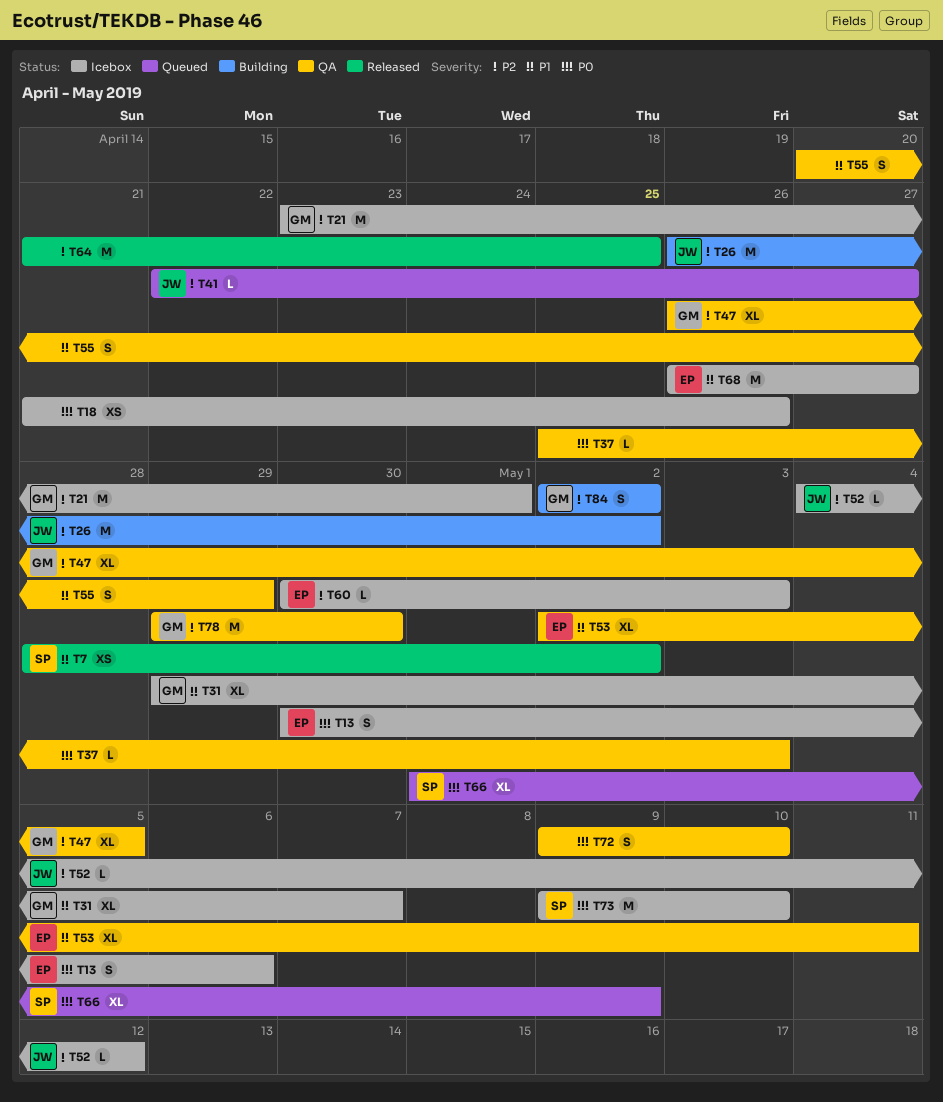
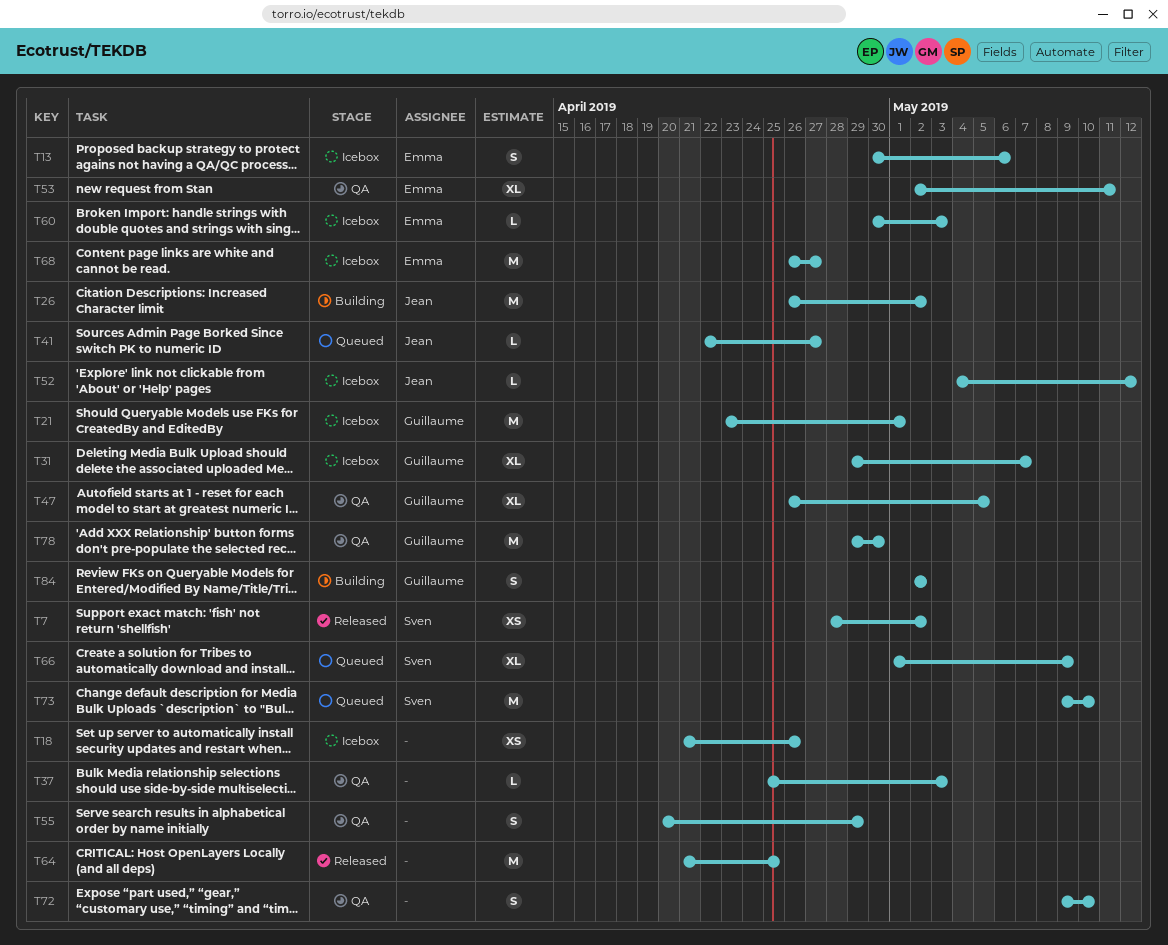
T73, status: Icebox -> Queued

